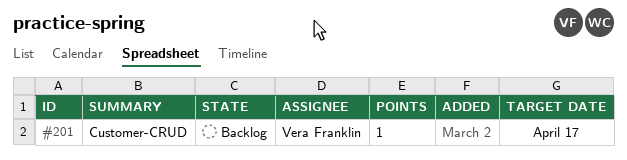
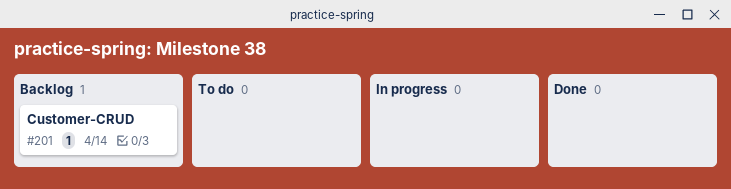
#201, due: Apr 17 -> Apr 14

